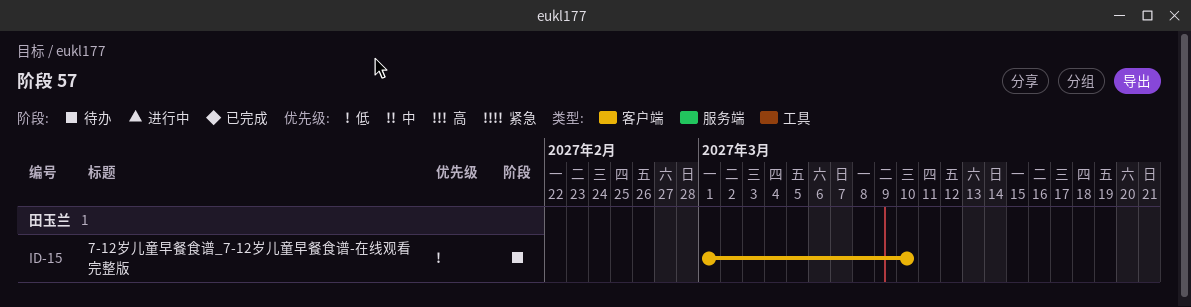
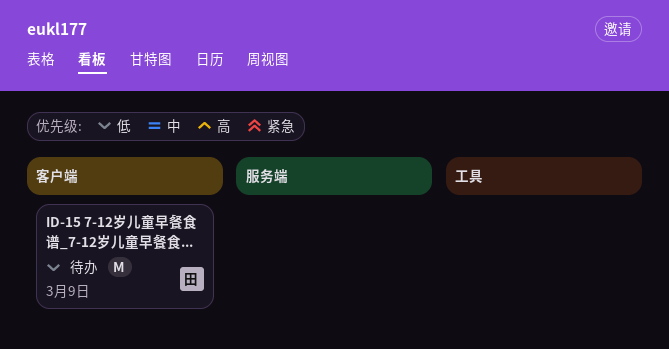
ID-15, due: Mar 10 -> Mar 9

